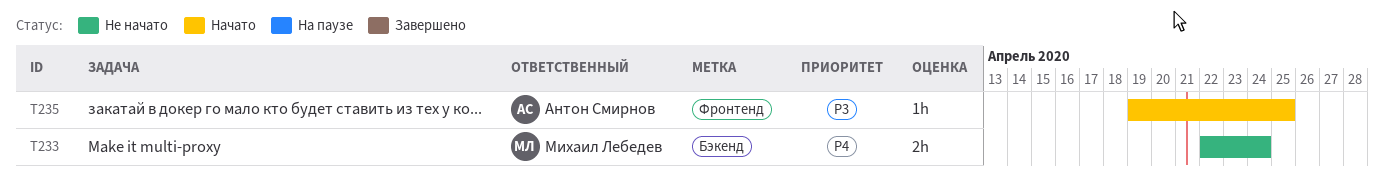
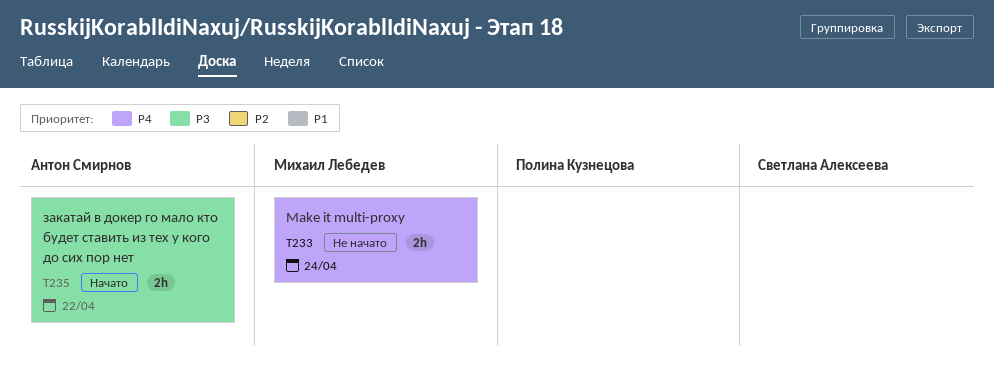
T235, estimate: 1h -> 2h
T235, due: Apr 25 -> Apr 22

